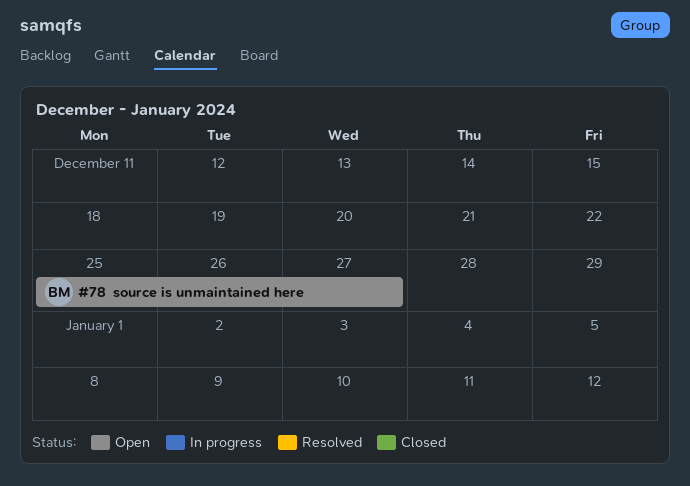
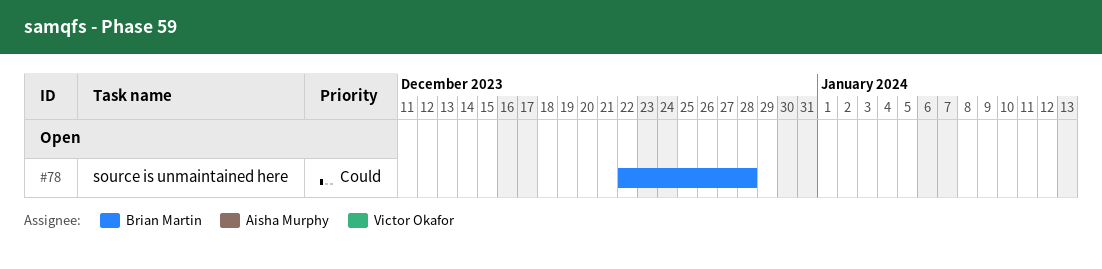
#78, start: Dec 25 -> Dec 22
#78, due: Dec 27 -> Dec 28

